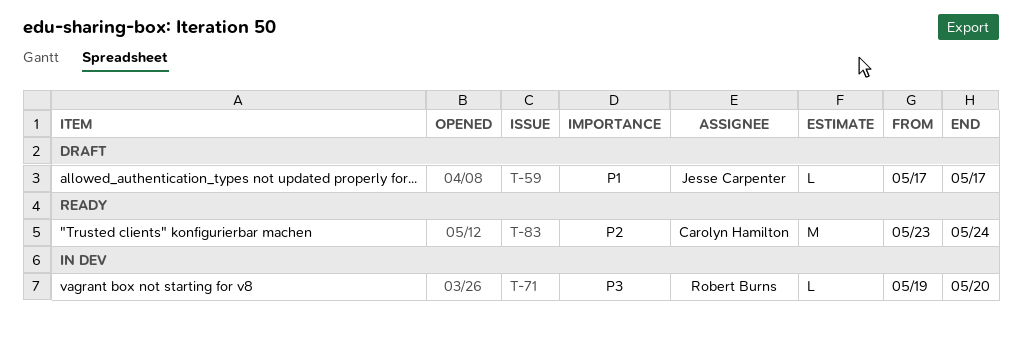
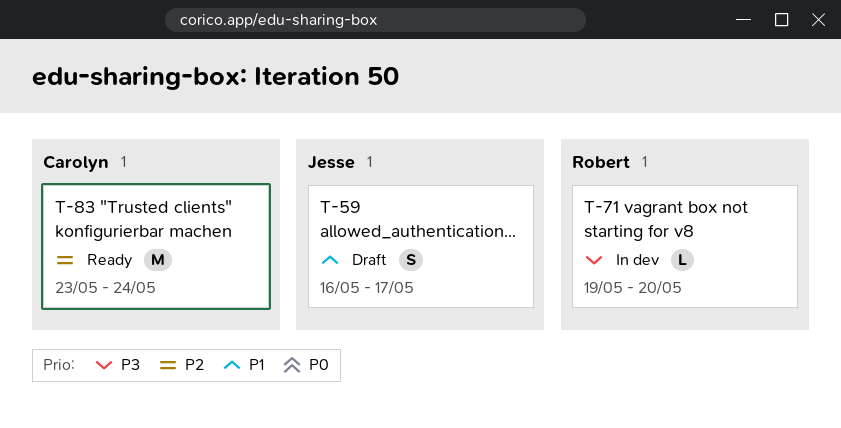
T-59, estimate: L -> S
T-59, start: May 17 -> May 16

